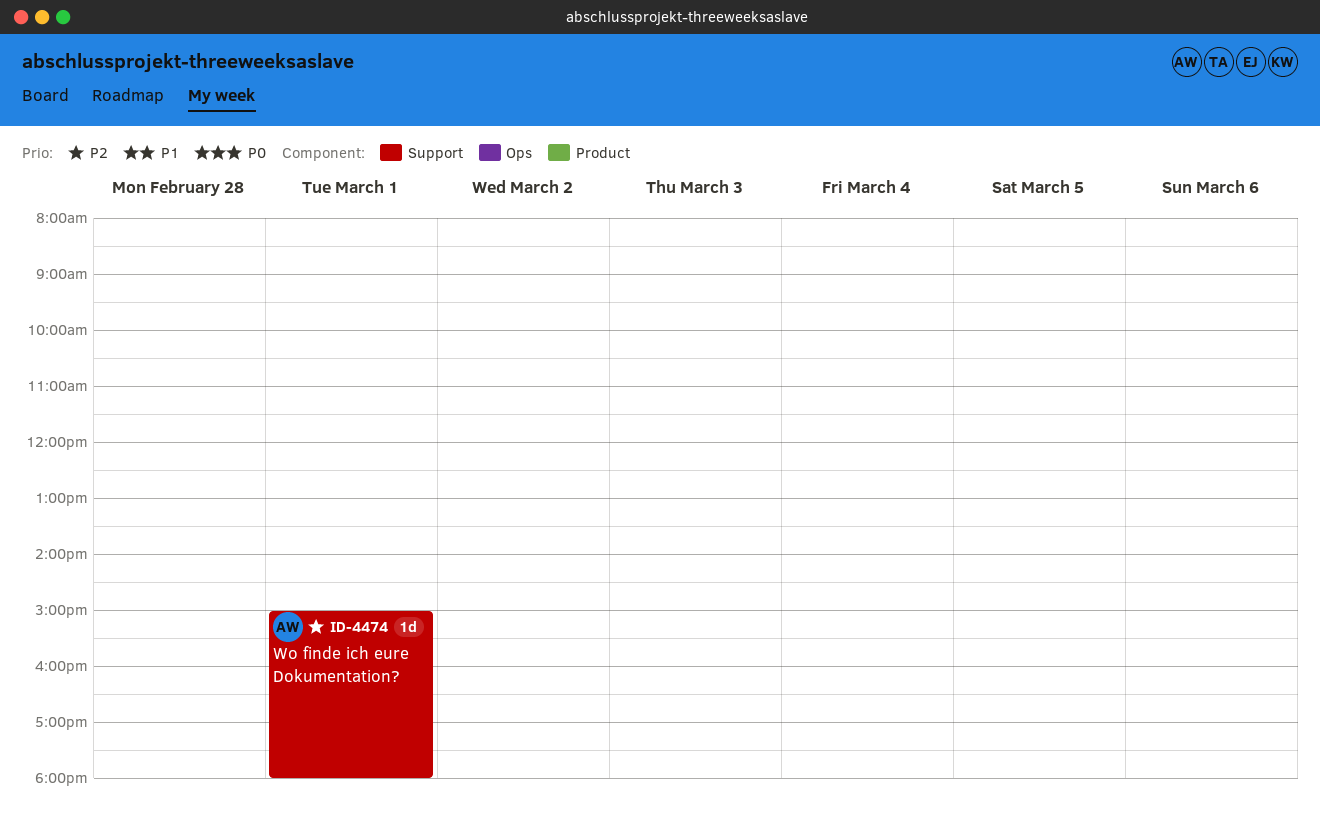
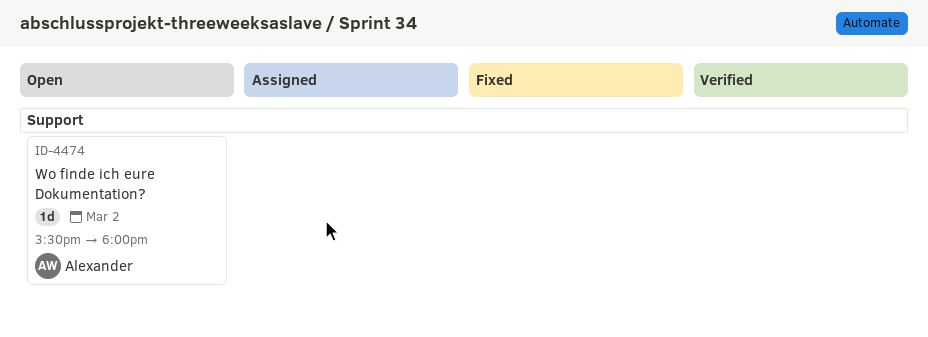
ID-4474, day: Mar 1 -> Mar 2
ID-4474, begins: 15:00 -> 15:30

